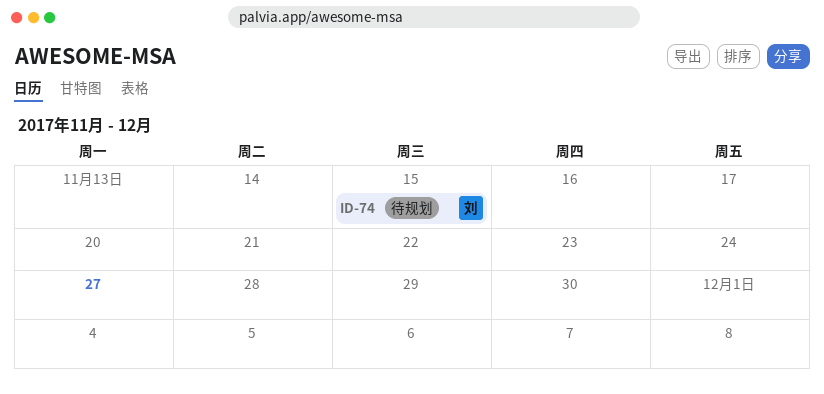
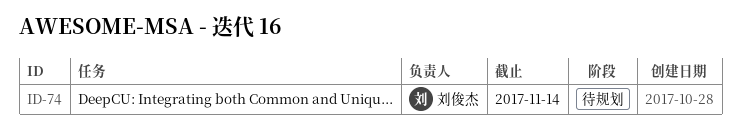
ID-74, due: Nov 15 -> Nov 14

